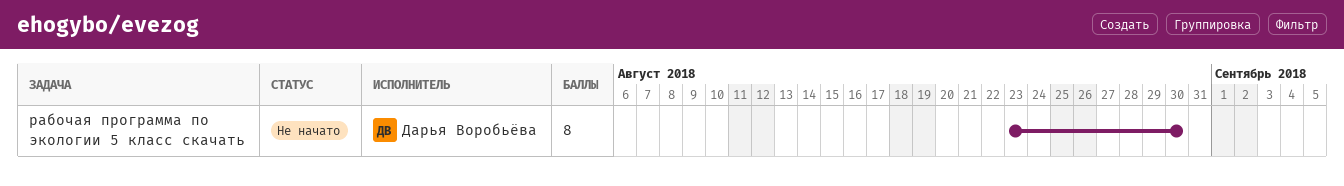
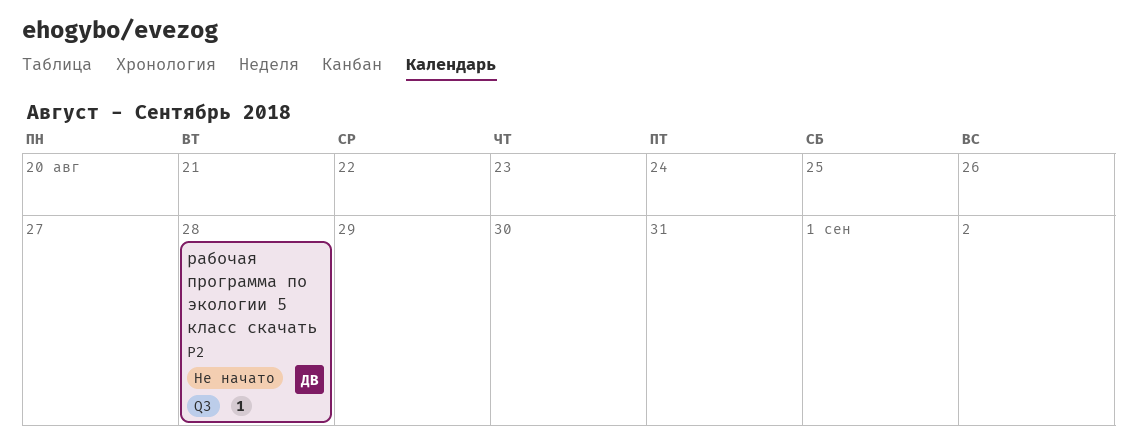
рабочая программа по экологии 5 класс скачать, estimate: 8 -> 1
рабочая программа по экологии 5 класс скачать, due: Aug 30 -> Aug 28

